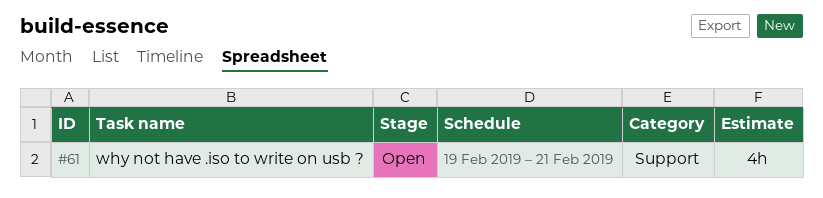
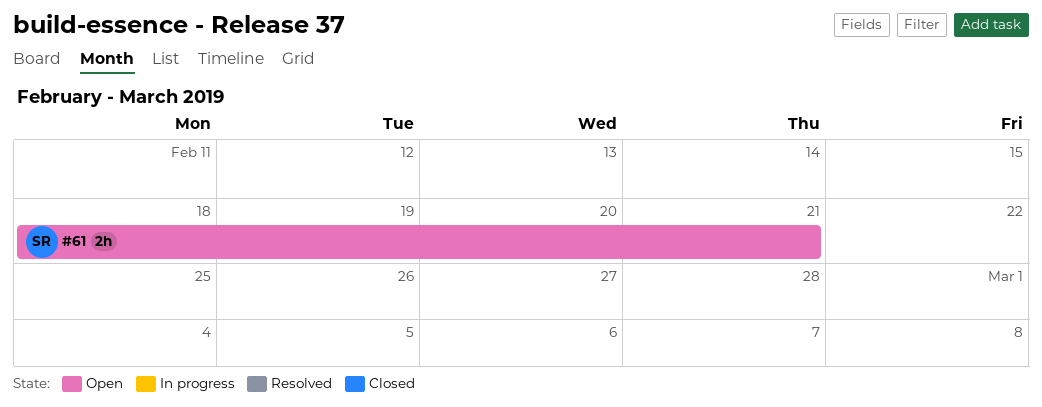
#61, estimate: 4h -> 2h
#61, start: Feb 19 -> Feb 18

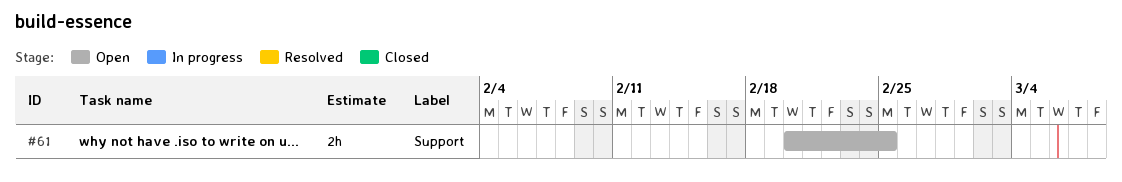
#61, start: Feb 18 -> Feb 20
#61, due: Feb 21 -> Feb 25

